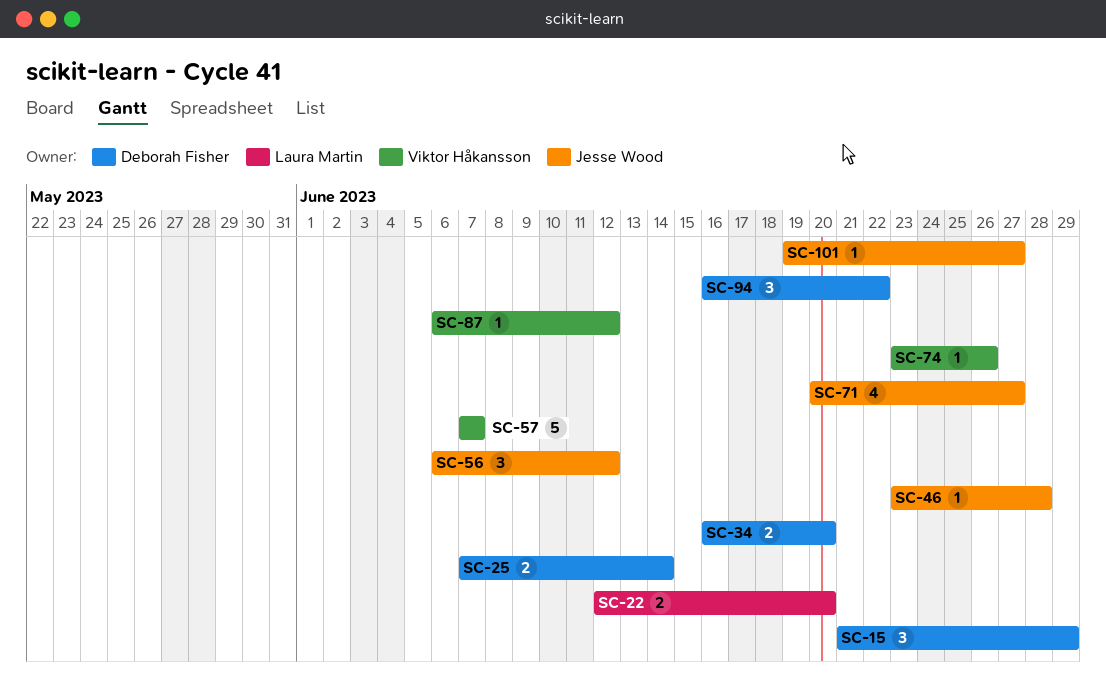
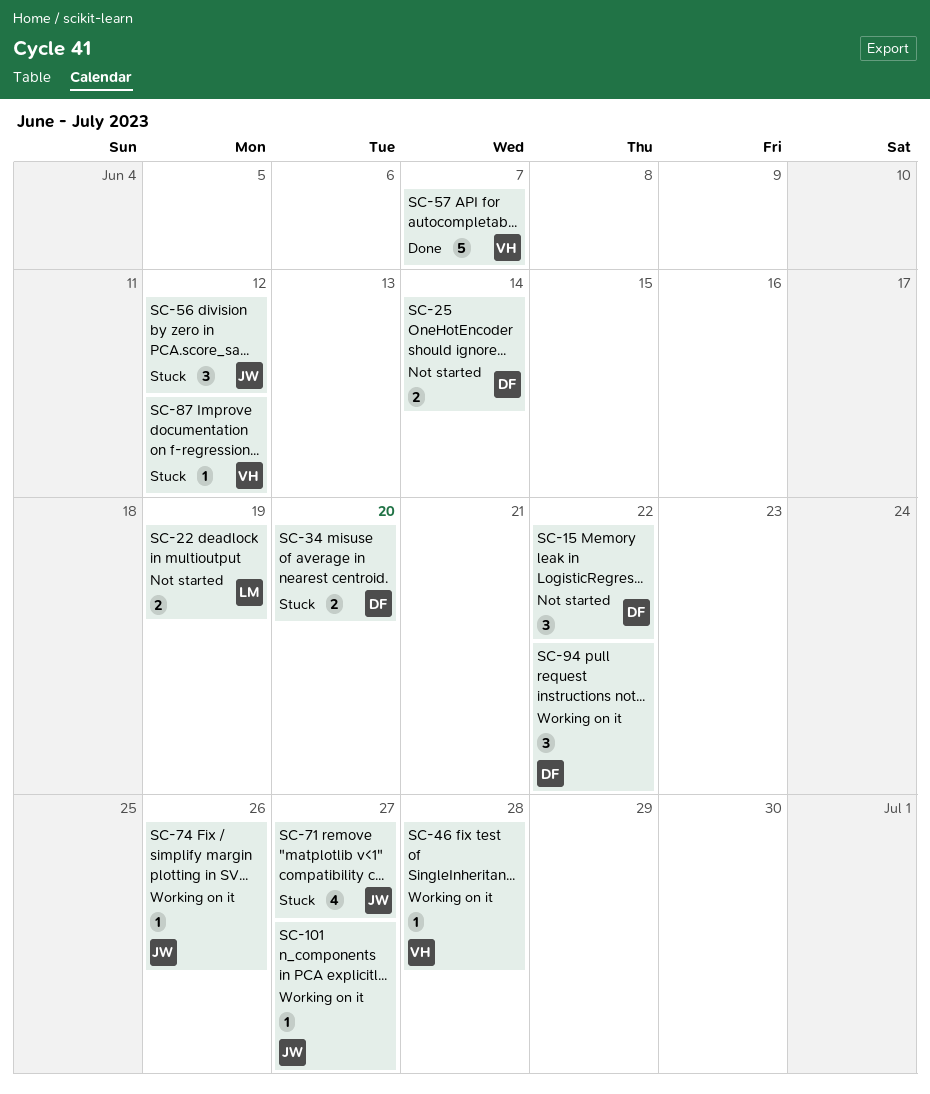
SC-15, due: Jun 29 -> Jun 22
SC-22, due: Jun 20 -> Jun 19
SC-46, owner: Jesse Wood -> Viktor Håkansson
SC-74, owner: Viktor Håkansson -> Jesse Wood

